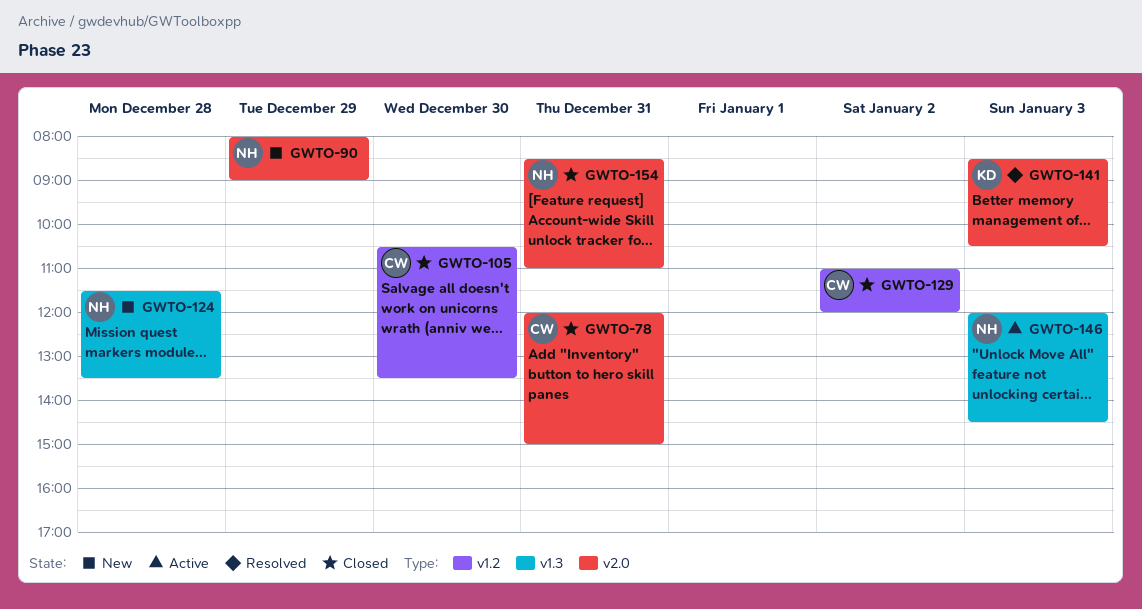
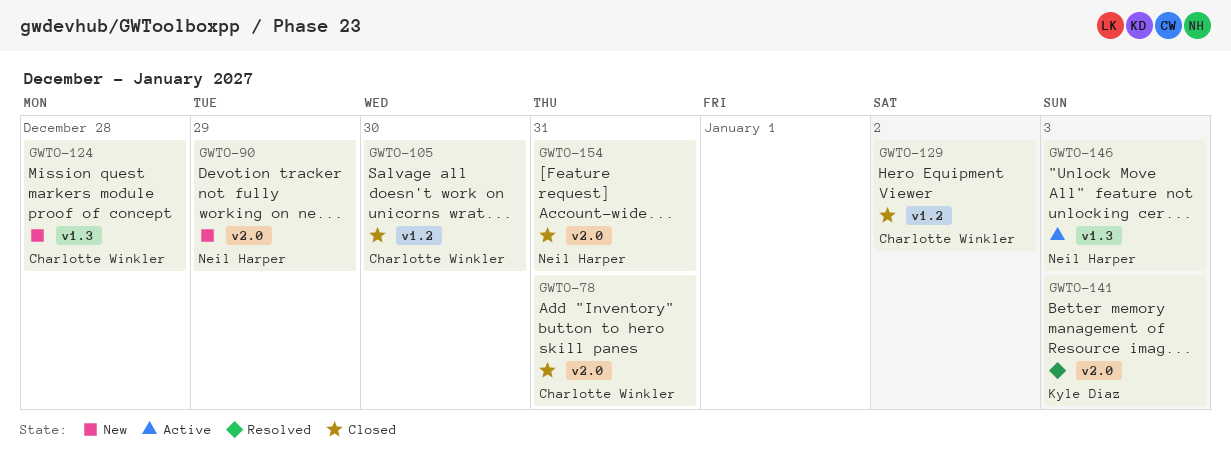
GWTO-124, owner: Neil Harper -> Charlotte Winkler

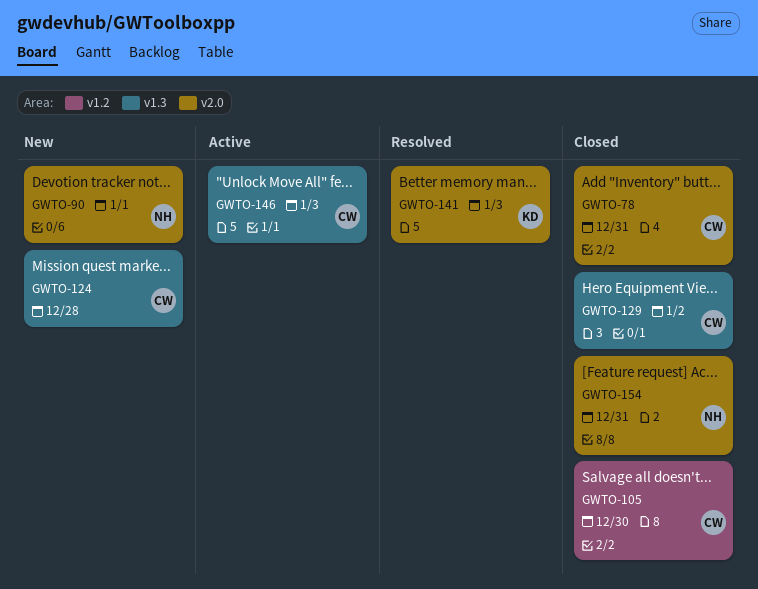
GWTO-90, day: Dec 29 -> Jan 1
GWTO-129, label: v1.2 -> v1.3
GWTO-146, owner: Neil Harper -> Charlotte Winkler

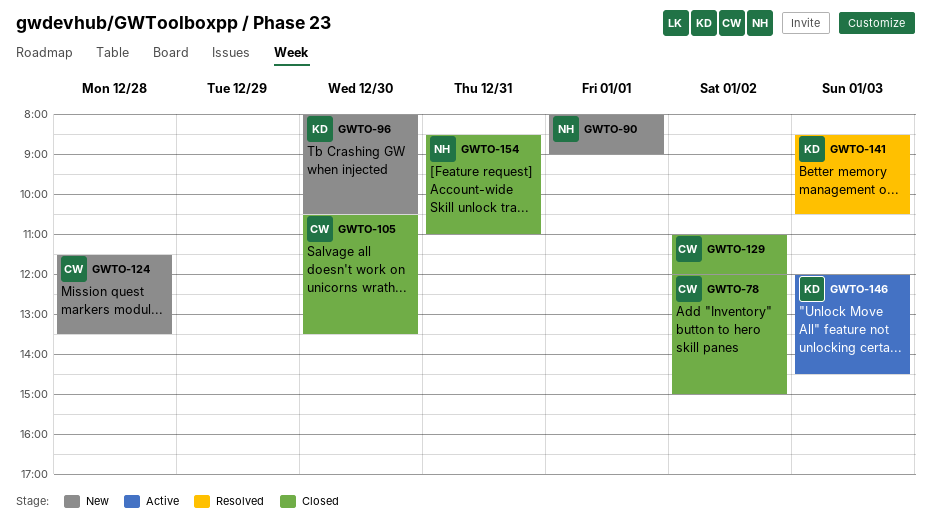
GWTO-78, day: Dec 31 -> Jan 2
GWTO-96: none -> present
GWTO-146, owner: CW -> KD

